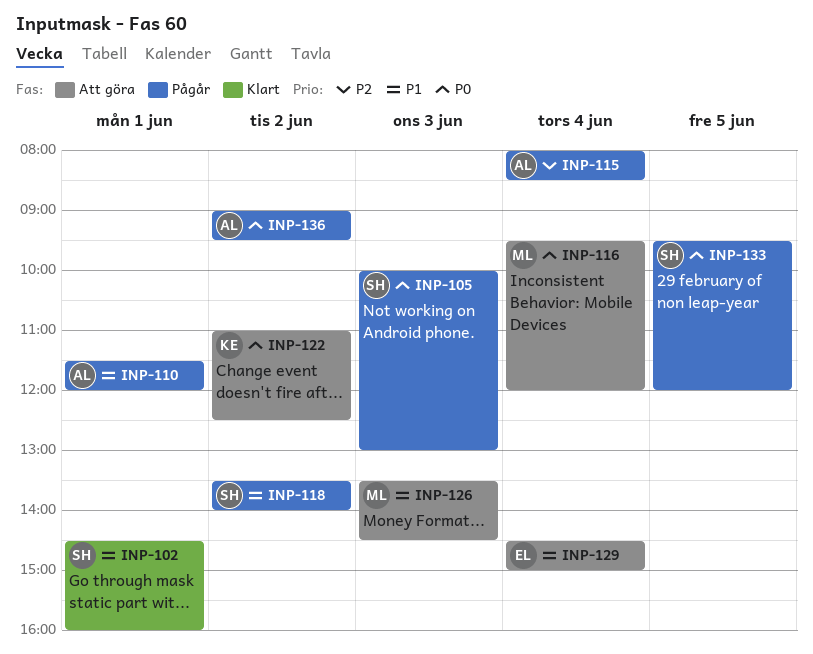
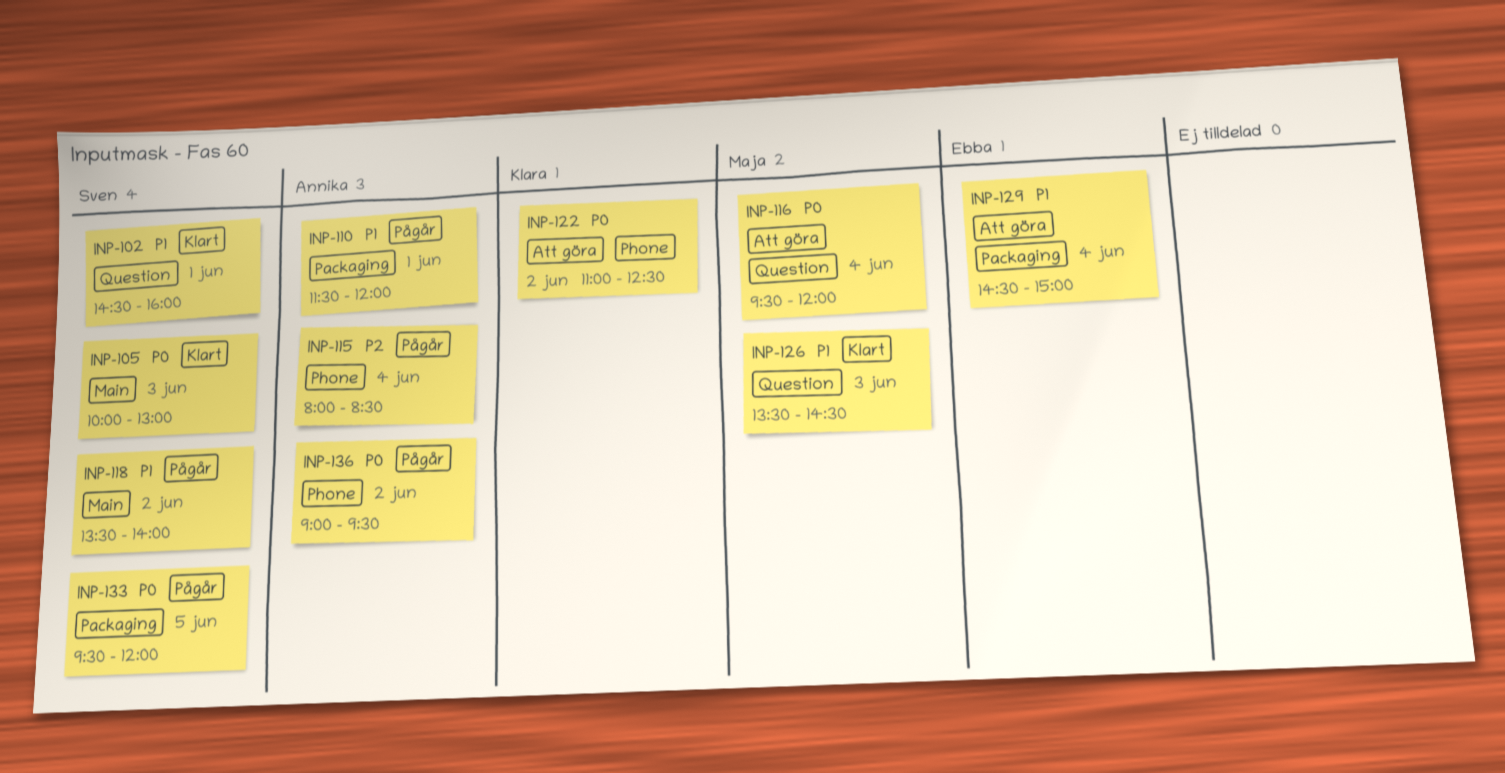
INP-105, status: Pågår -> Klart
INP-126, status: Att göra -> Klart

